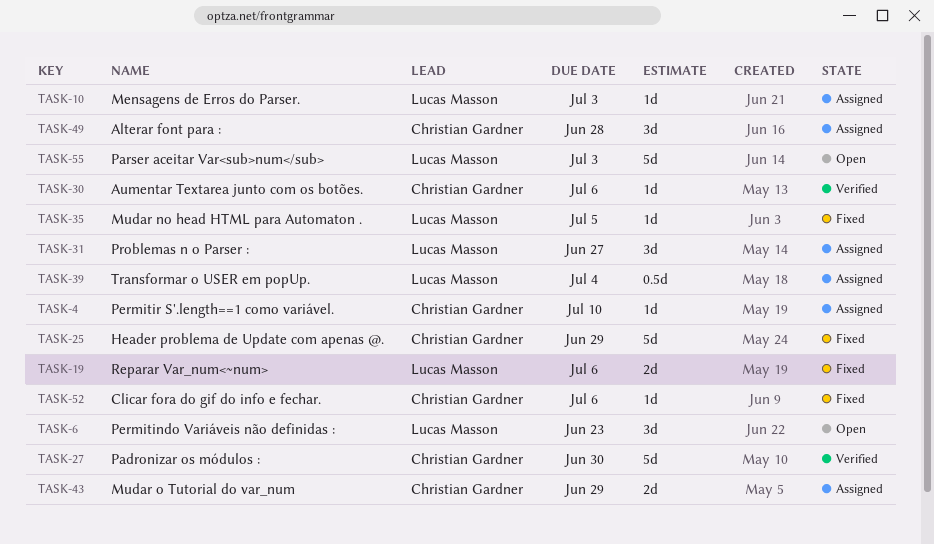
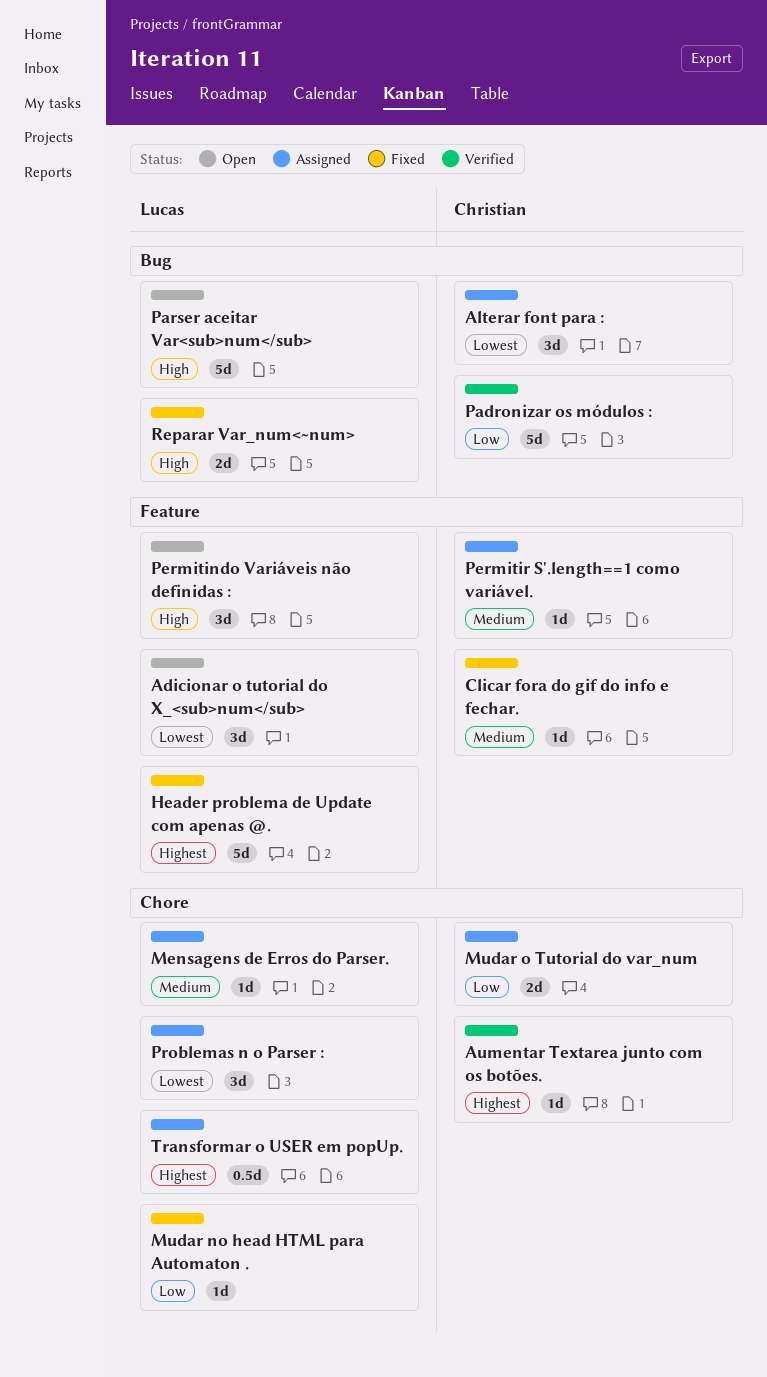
Adicionar o tutorial do X_<sub>num</sub>: none -> present
Header problema de Update com apenas @., owner: Christian Gardner -> Lucas Masson

